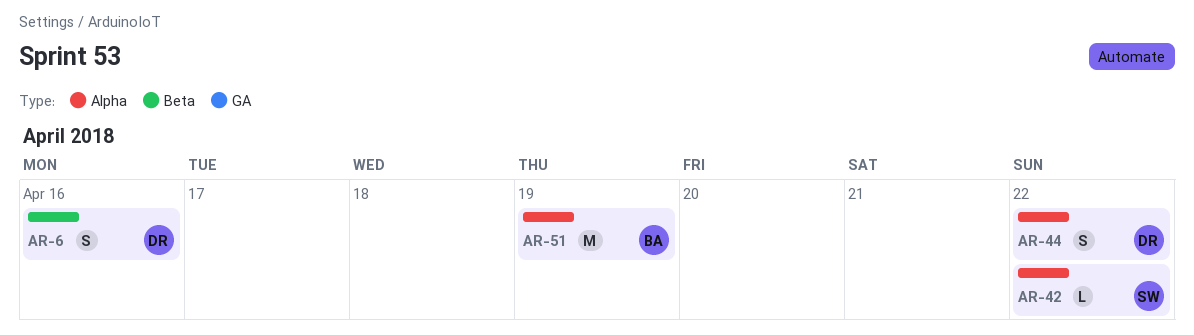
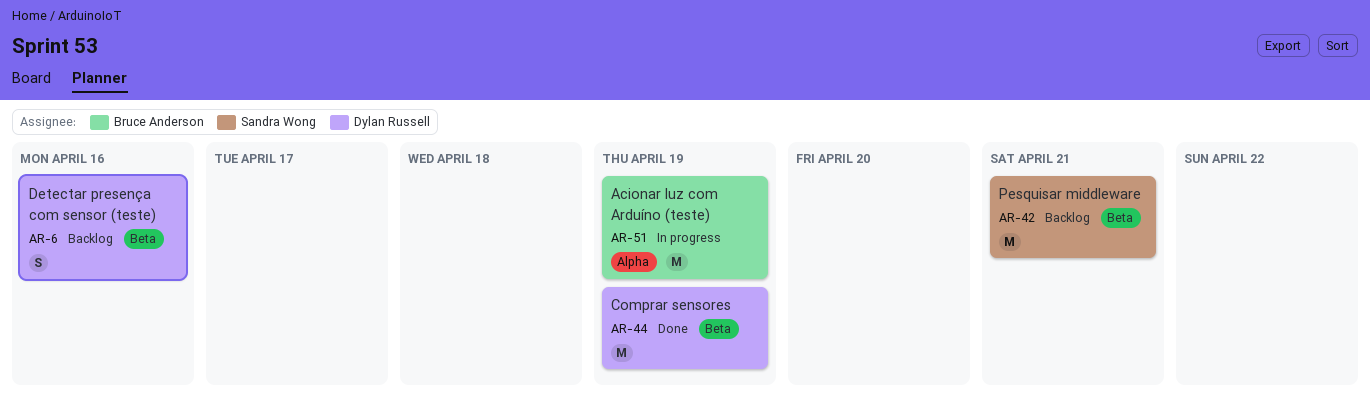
AR-42, label: Alpha -> Beta
AR-42, estimate: L -> M
AR-42, due: Apr 22 -> Apr 21
AR-44, label: Alpha -> Beta
AR-44, estimate: S -> M
AR-44, due: Apr 22 -> Apr 19

